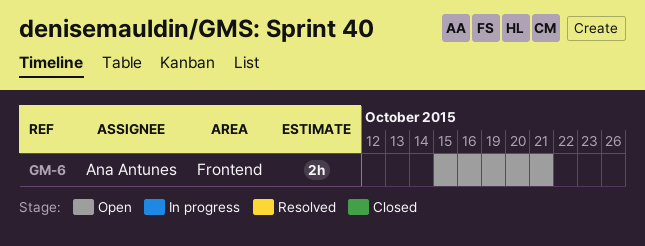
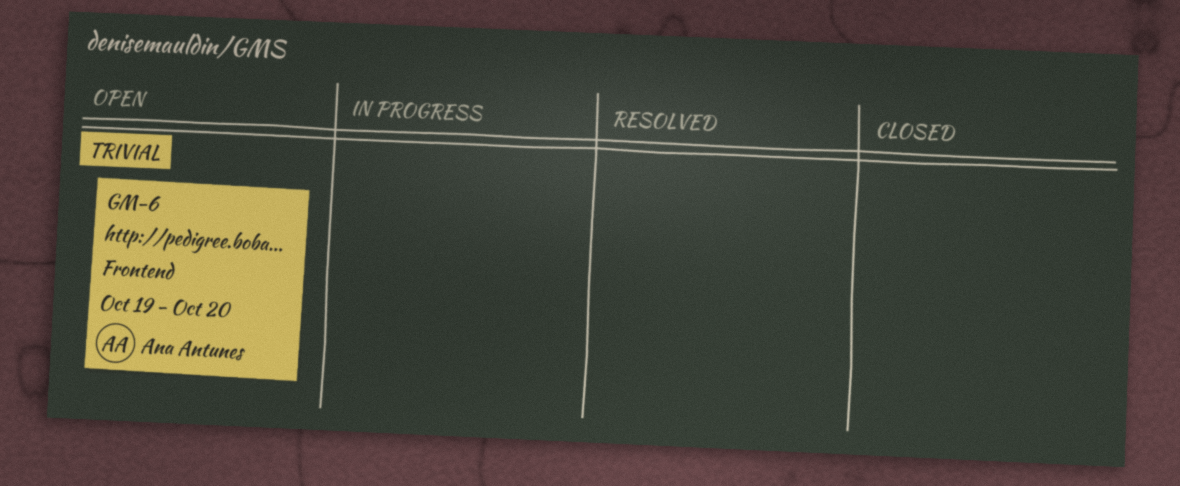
GM-6, start: Oct 15 -> Oct 19
GM-6, due: Oct 21 -> Oct 20

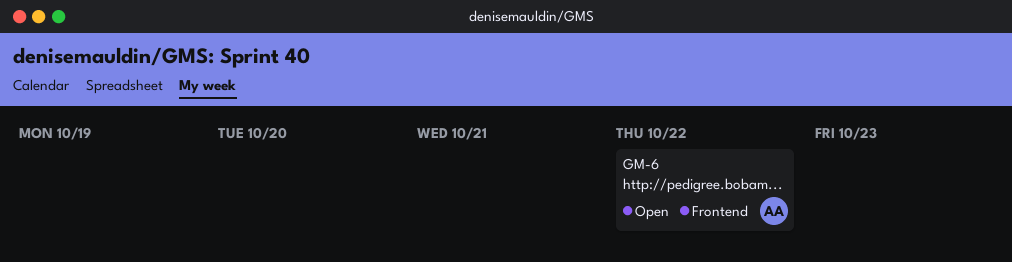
GM-6, due: Oct 20 -> Oct 22

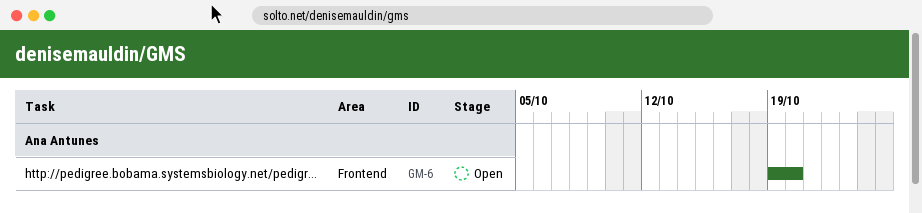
GM-6, due: Oct 22 -> Oct 20

